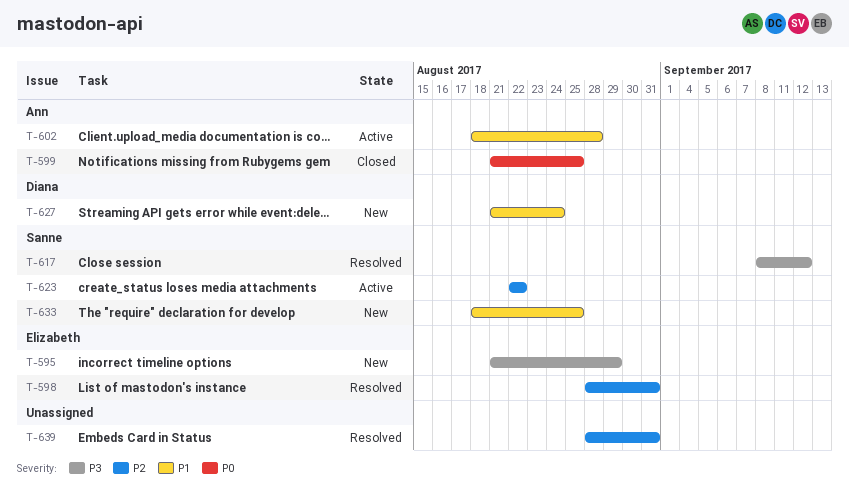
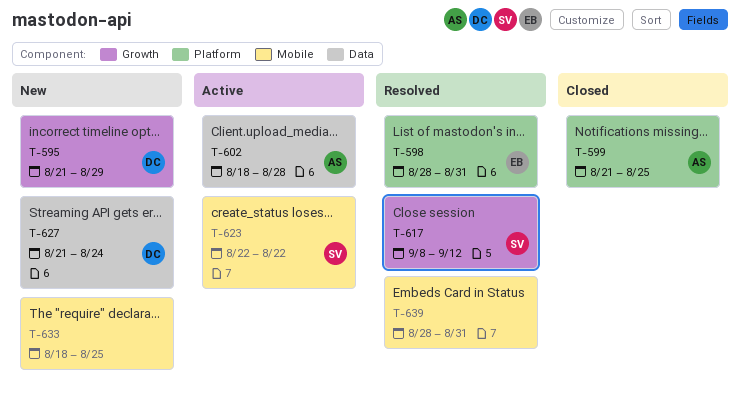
T-595, owner: Elizabeth -> Diana
T-633, owner: Sanne -> none

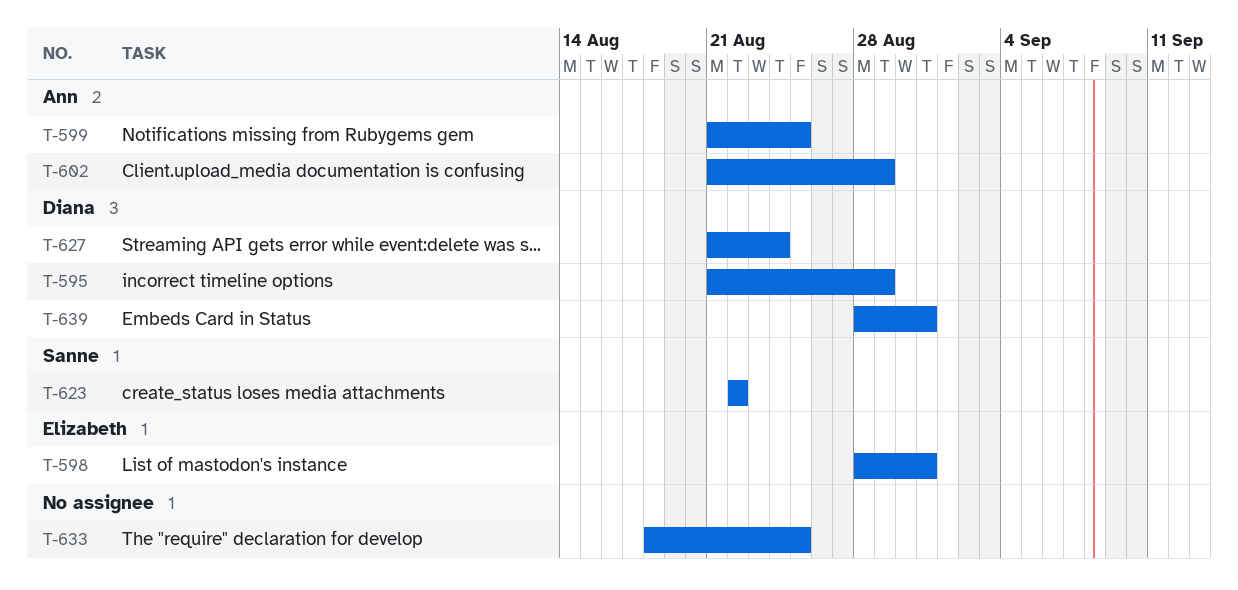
T-602, start: Aug 18 -> Aug 21
T-602, due: Aug 28 -> Aug 29
T-617: present -> none
T-639, owner: none -> Diana

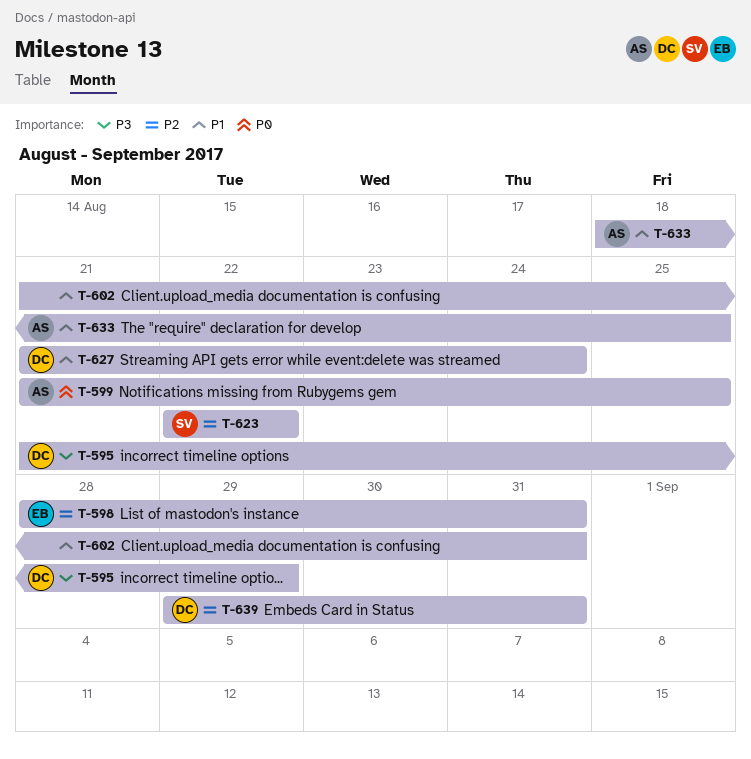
T-602, owner: Ann -> none
T-602, due: Aug 29 -> Aug 31
T-633, owner: none -> Ann
T-639, start: Aug 28 -> Aug 29

